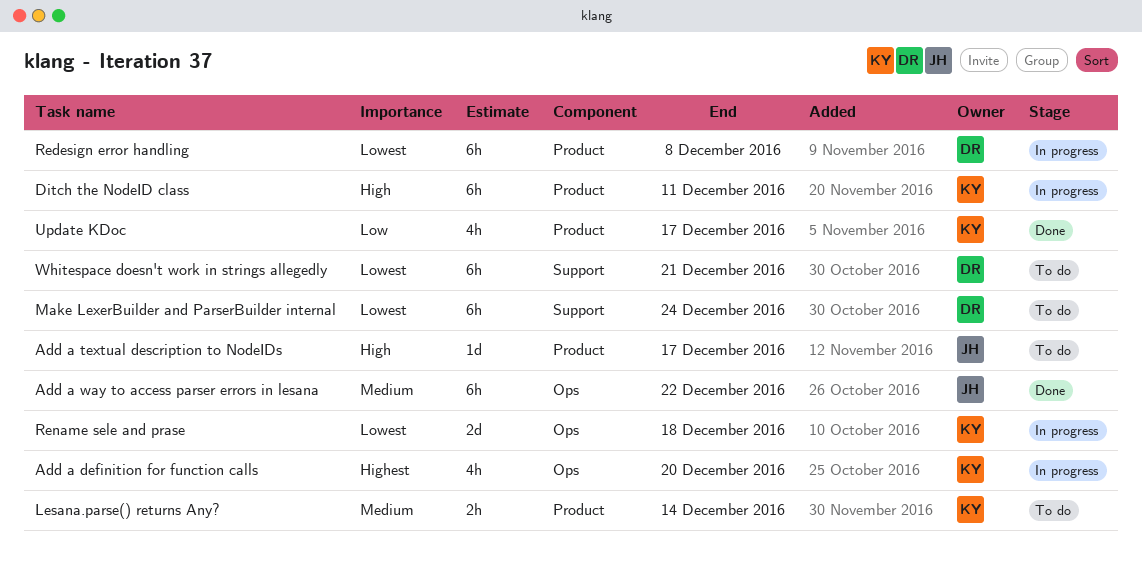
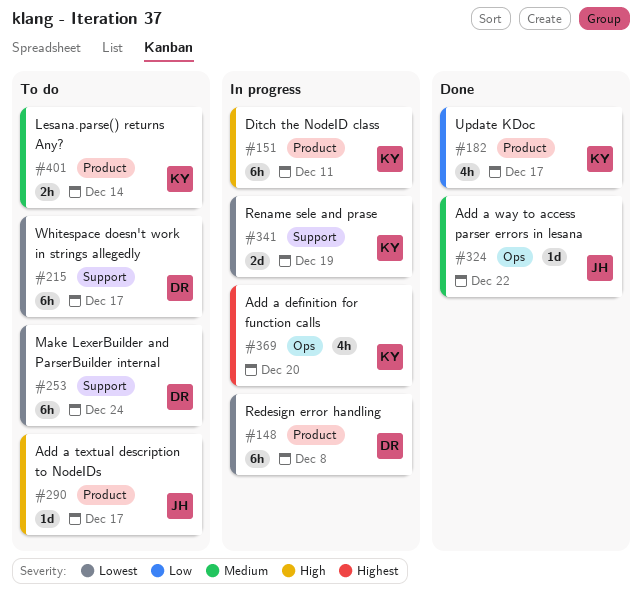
Add a way to access parser errors in lesana, estimate: 6h -> 1d
Rename sele and prase, label: Ops -> Support
Rename sele and prase, due: Dec 18 -> Dec 19
Whitespace doesn't work in strings allegedly, due: Dec 21 -> Dec 17

